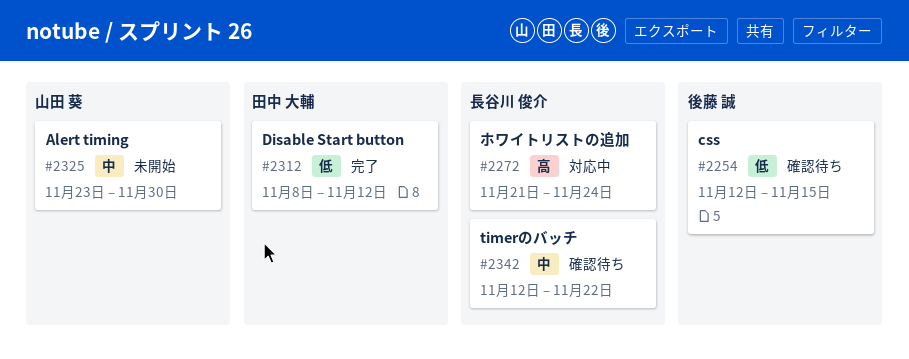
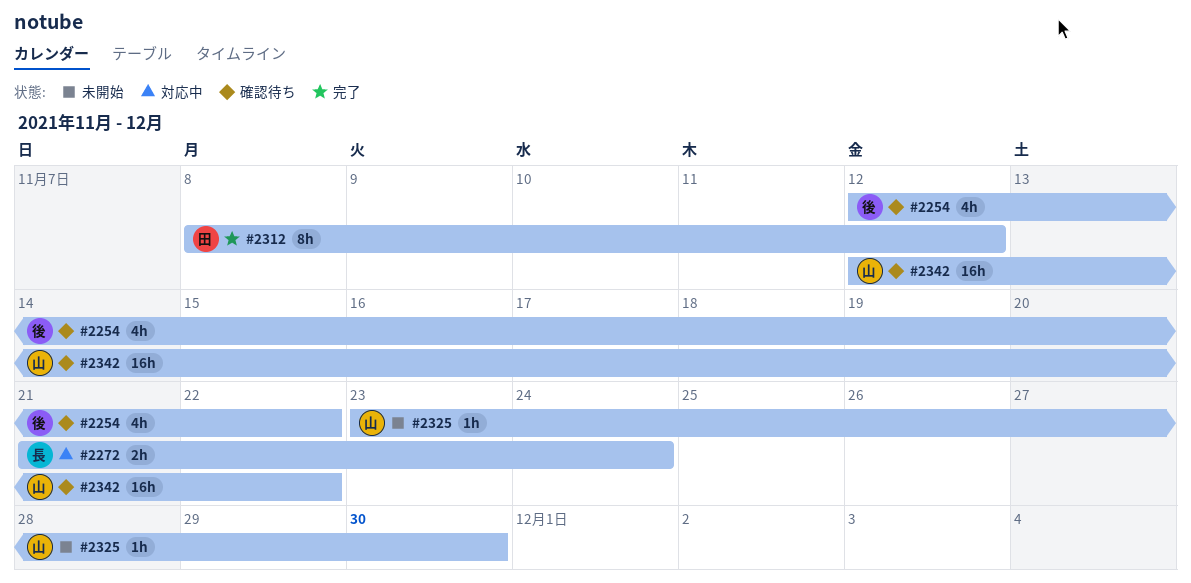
#2254, due: Nov 15 -> Nov 22
#2342, owner: 長谷川 俊介 -> 山田 葵

